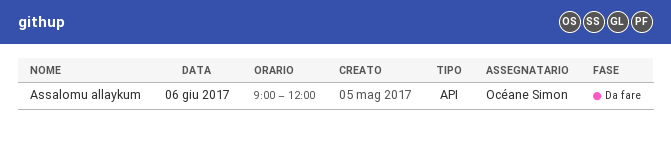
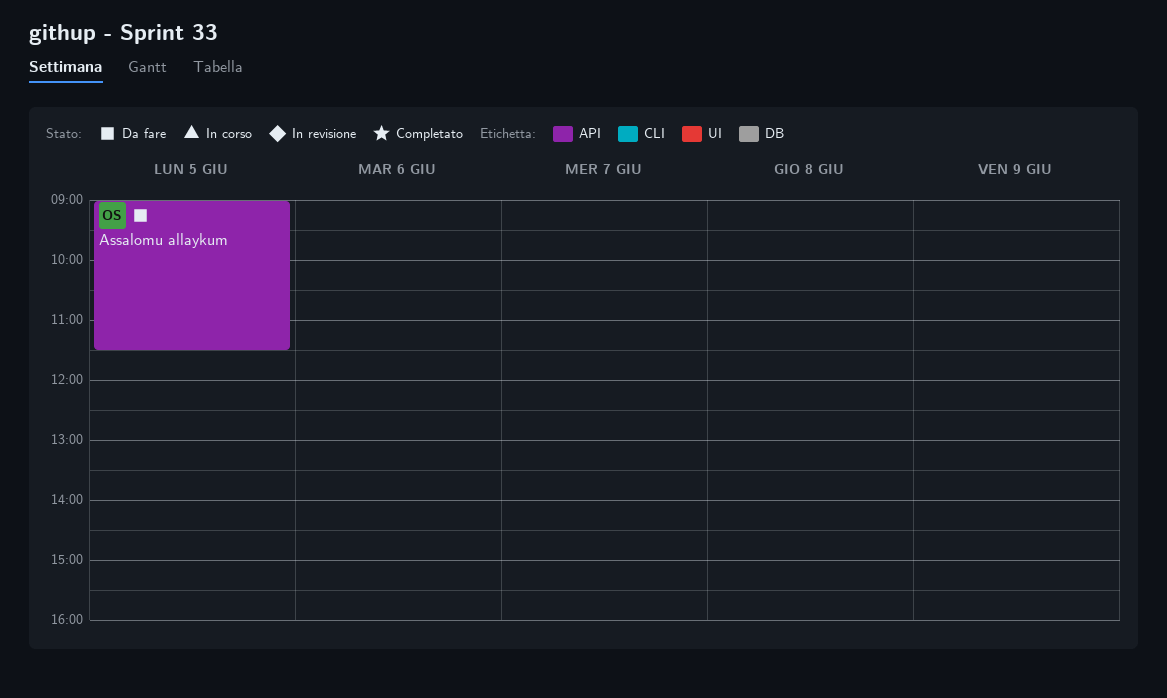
Assalomu allaykum, day: Jun 6 -> Jun 5
Assalomu allaykum, ends: 12:00 -> 11:30

